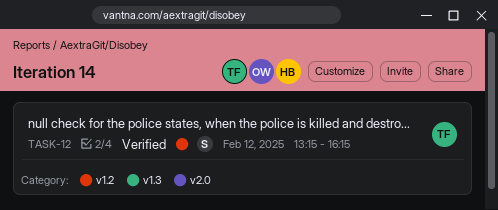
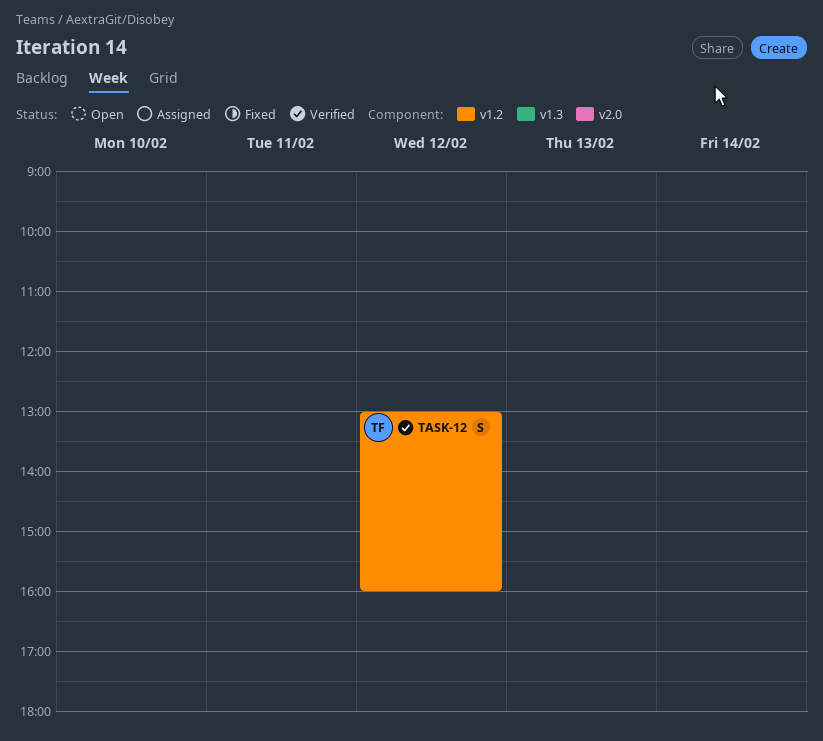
TASK-12, begins: 13:15 -> 13:00
TASK-12, ends: 16:15 -> 16:00

